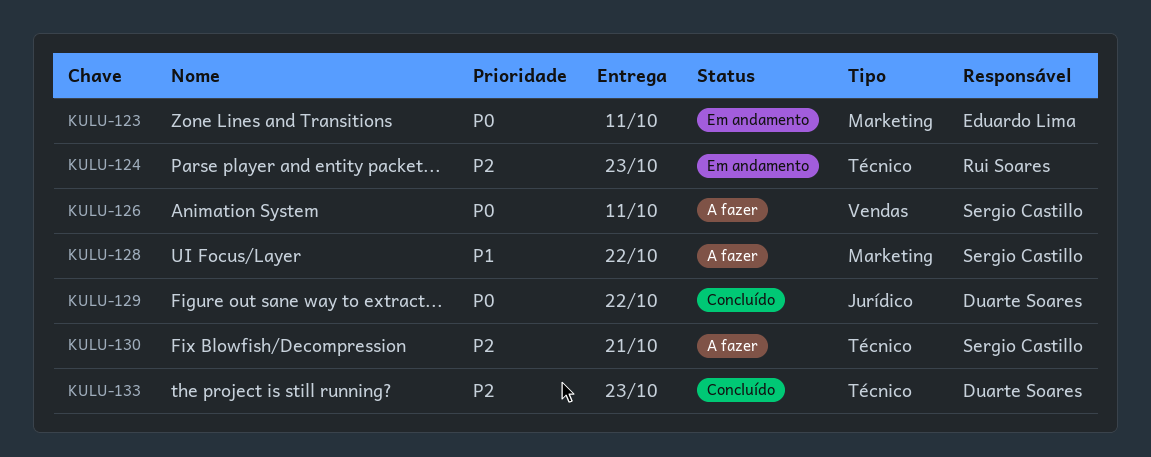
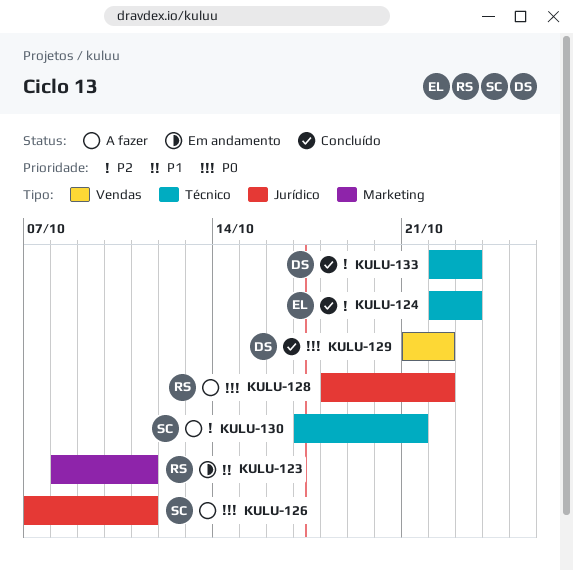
KULU-123, owner: Eduardo Lima -> Rui Soares
KULU-123, priority: P0 -> P1
KULU-124, status: Em andamento -> Concluído
KULU-124, owner: Rui Soares -> Eduardo Lima
KULU-126, label: Vendas -> Jurídico
KULU-128, owner: Sergio Castillo -> Rui Soares
KULU-128, priority: P1 -> P0
KULU-128, label: Marketing -> Jurídico
KULU-129, label: Jurídico -> Vendas

